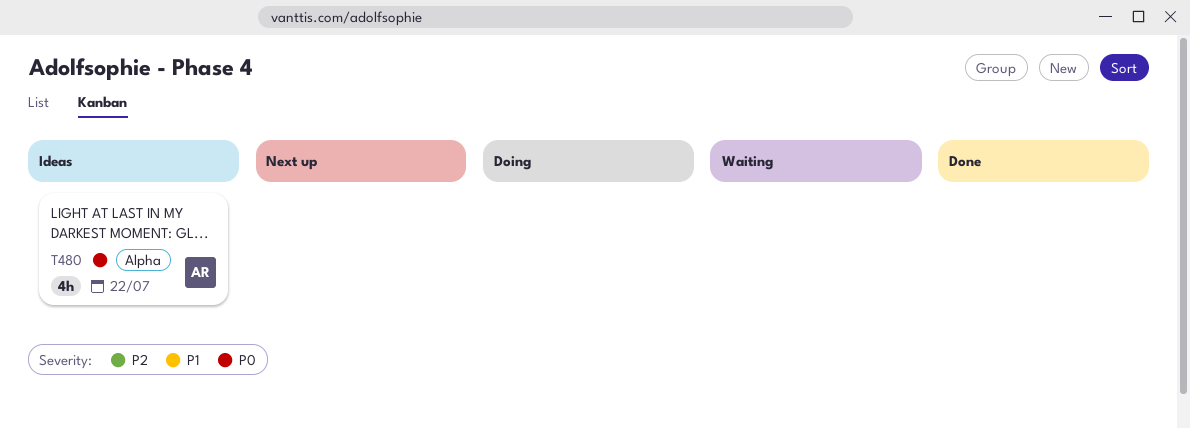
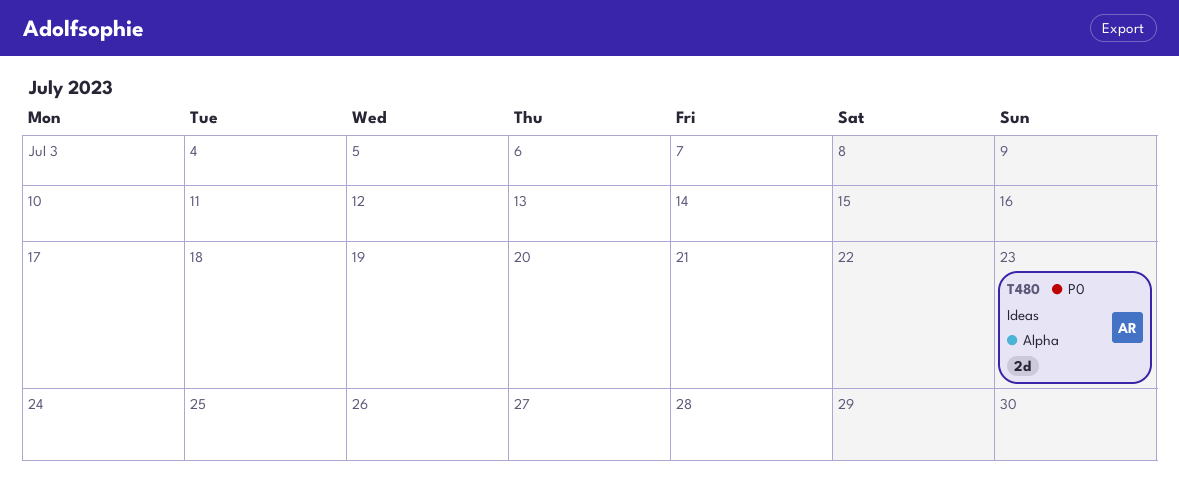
T480, estimate: 4h -> 2d
T480, due: Jul 22 -> Jul 23

